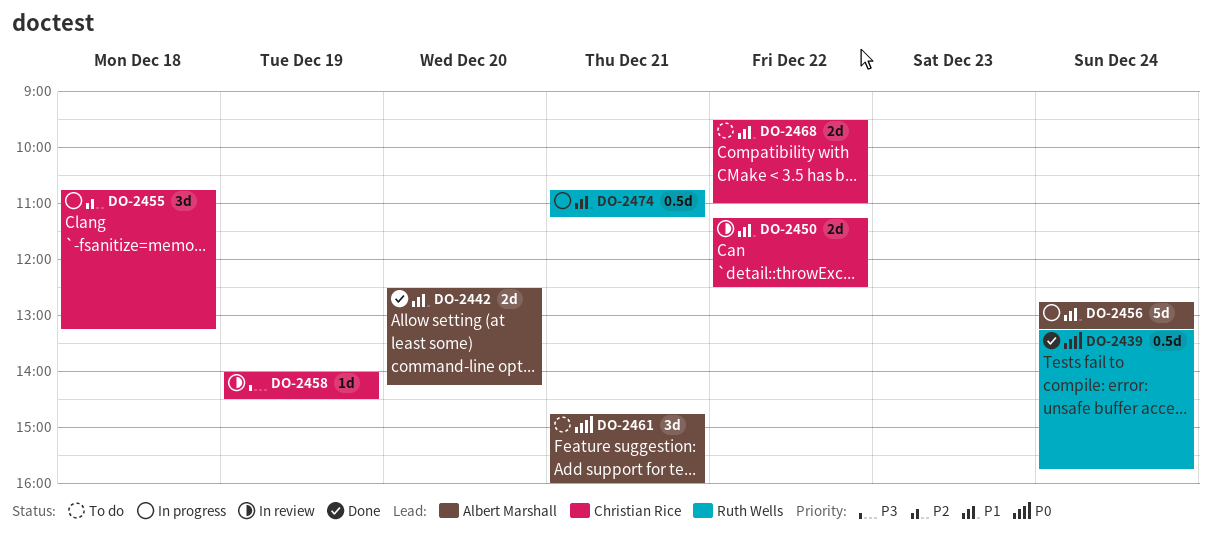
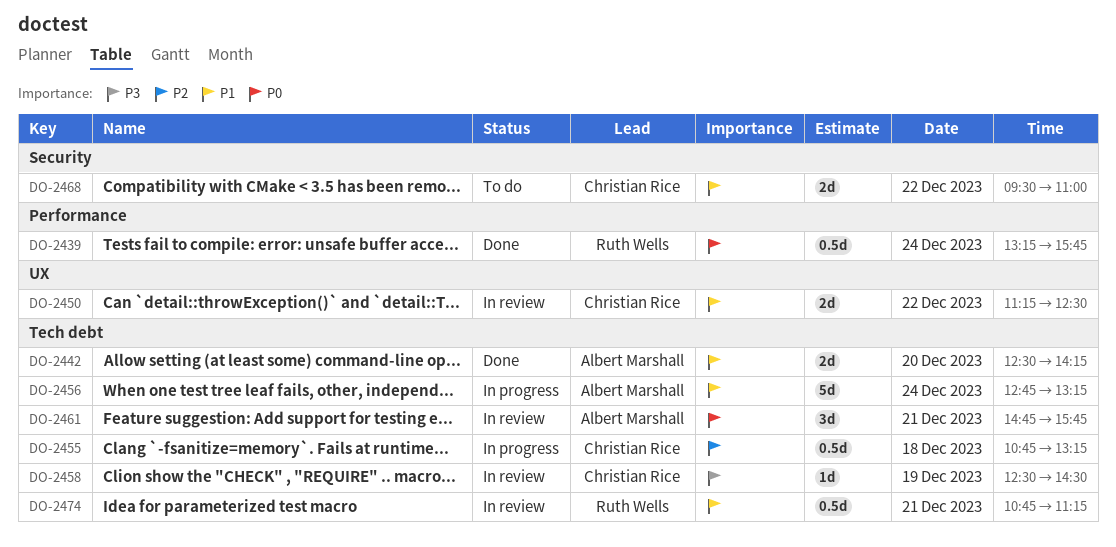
DO-2455, estimate: 3d -> 0.5d
DO-2458, begins: 14:00 -> 12:30
DO-2461, status: To do -> In review
DO-2461, ends: 16:00 -> 15:45
DO-2474, status: In progress -> In review

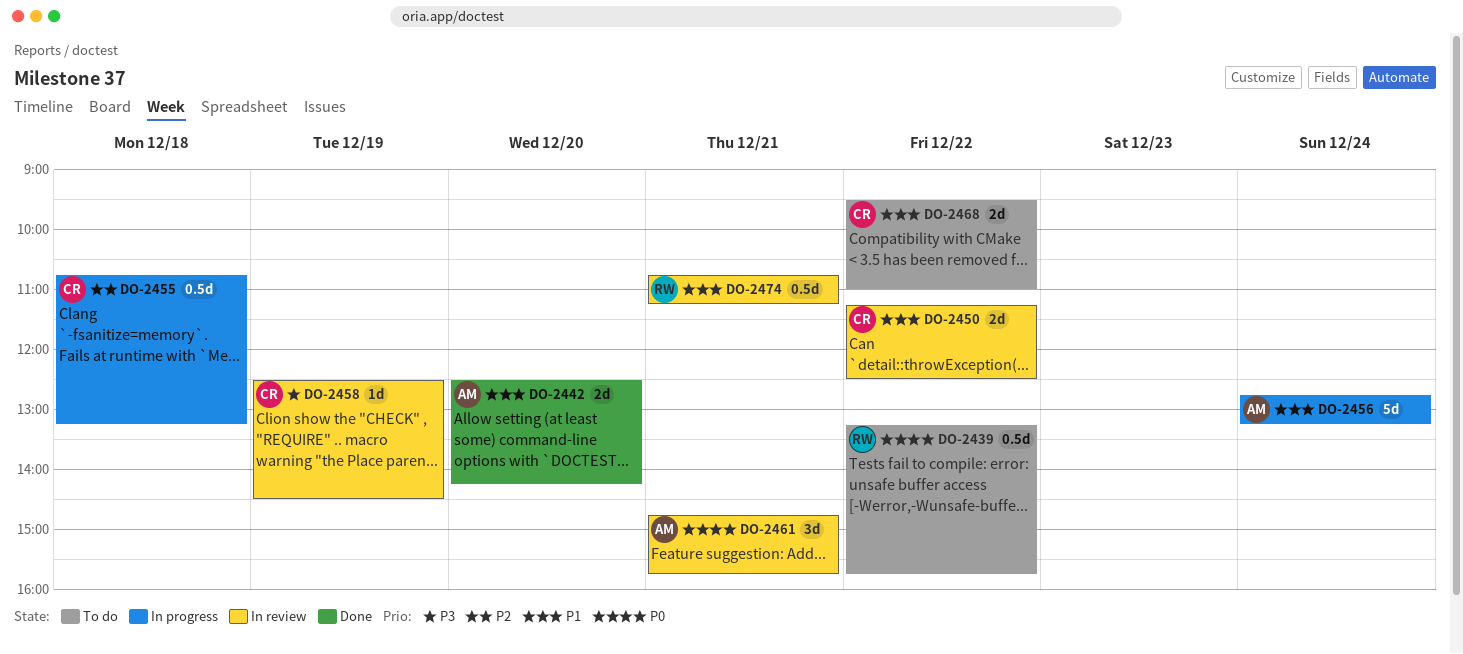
DO-2439, status: Done -> To do
DO-2439, day: Dec 24 -> Dec 22

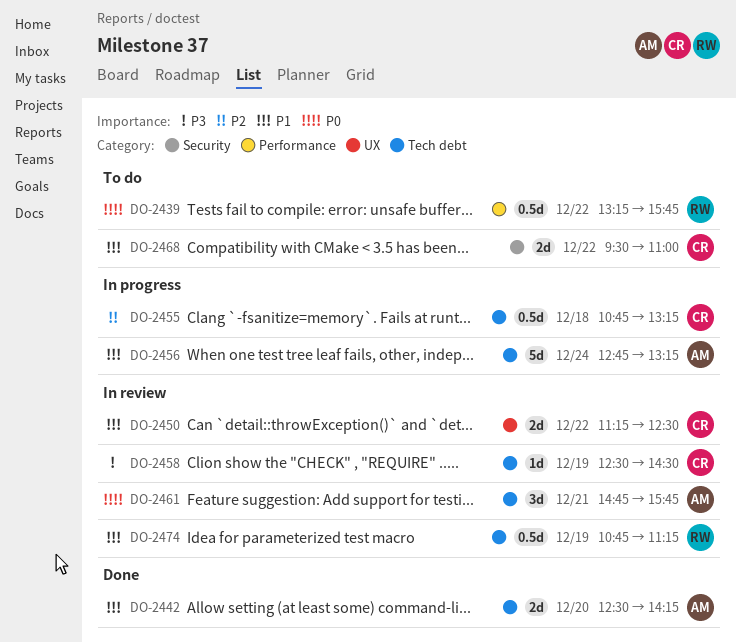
DO-2474, day: Dec 21 -> Dec 19

